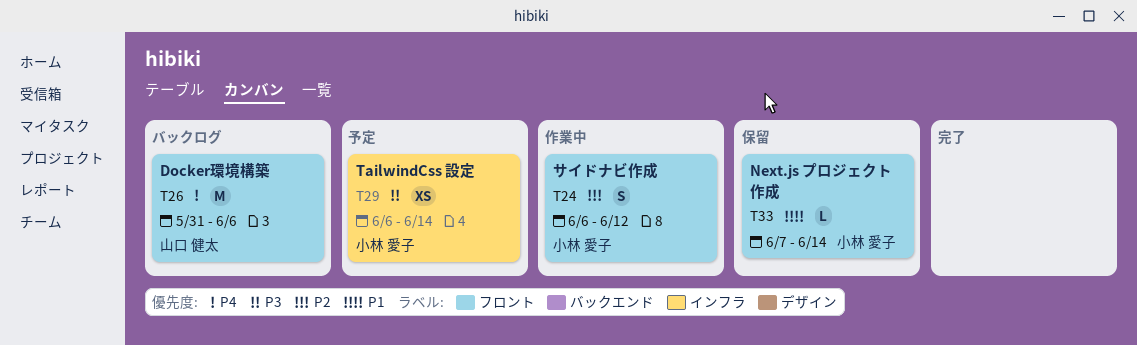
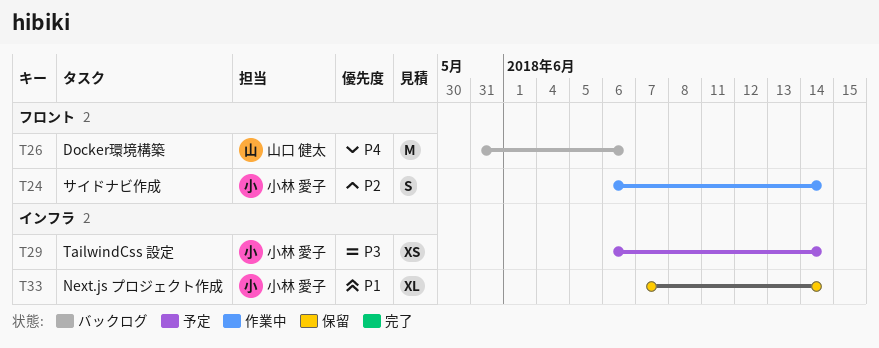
T24, due: Jun 12 -> Jun 14
T33, label: フロント -> インフラ
T33, estimate: L -> XL

